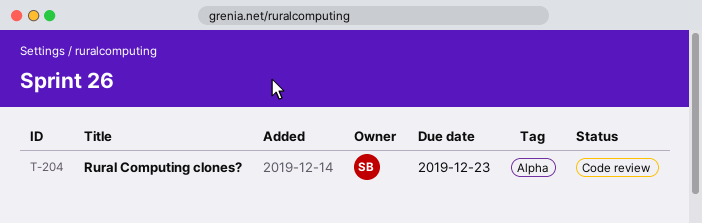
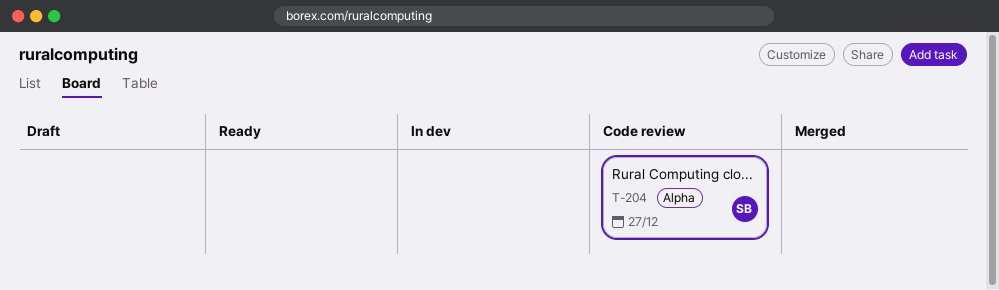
T-204, due: Dec 23 -> Dec 27

